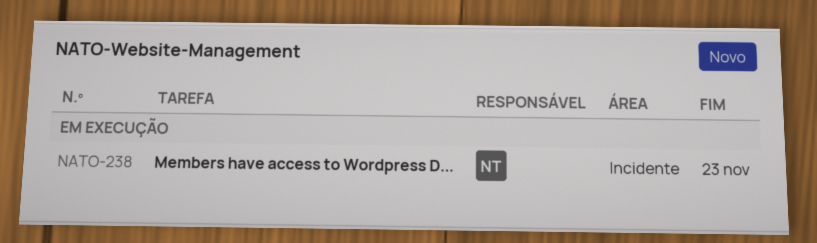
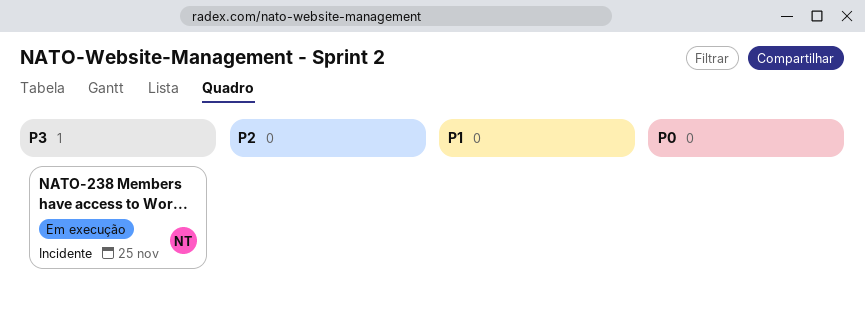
NATO-238, due: Nov 23 -> Nov 25

